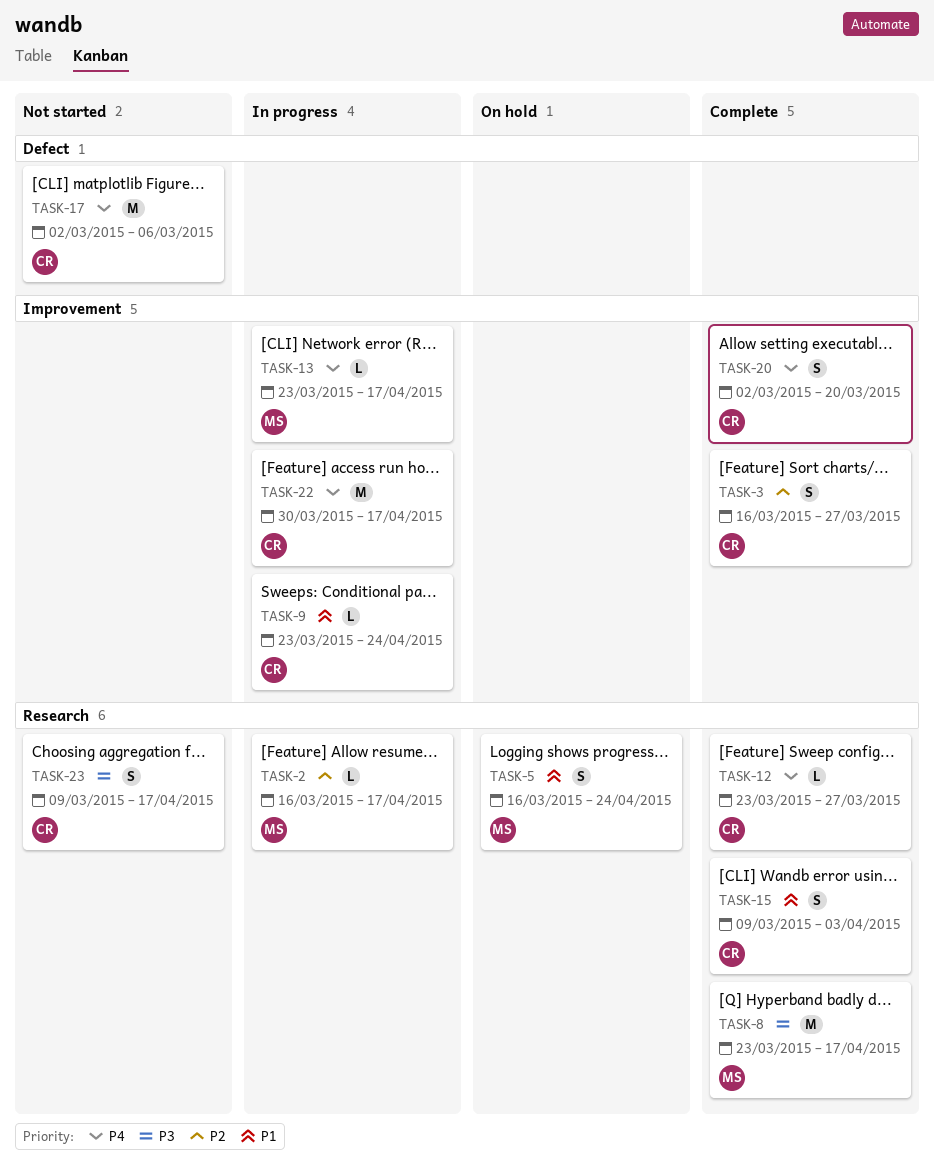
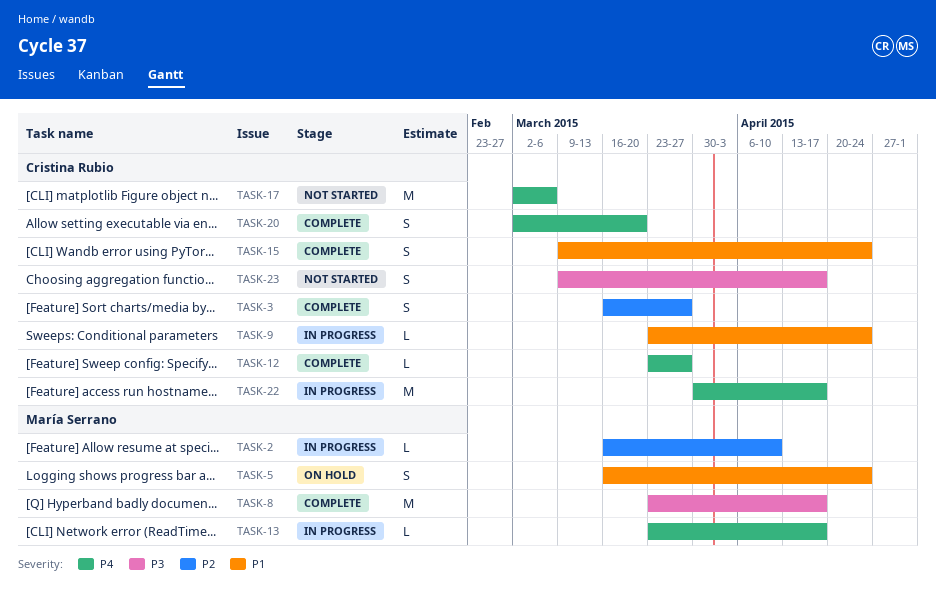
TASK-2, due: Apr 17 -> Apr 10
TASK-15, due: Apr 3 -> Apr 24

